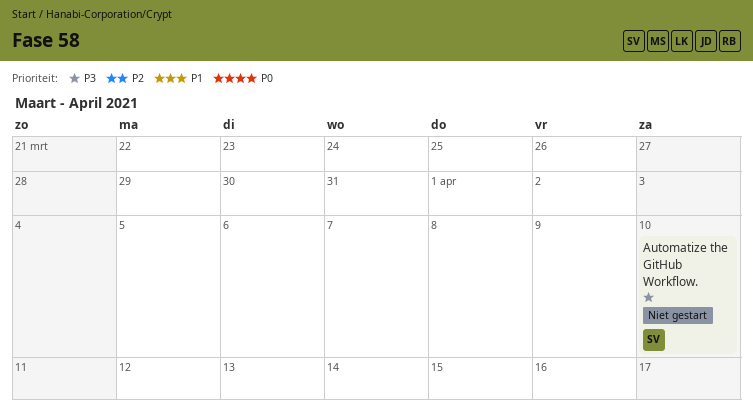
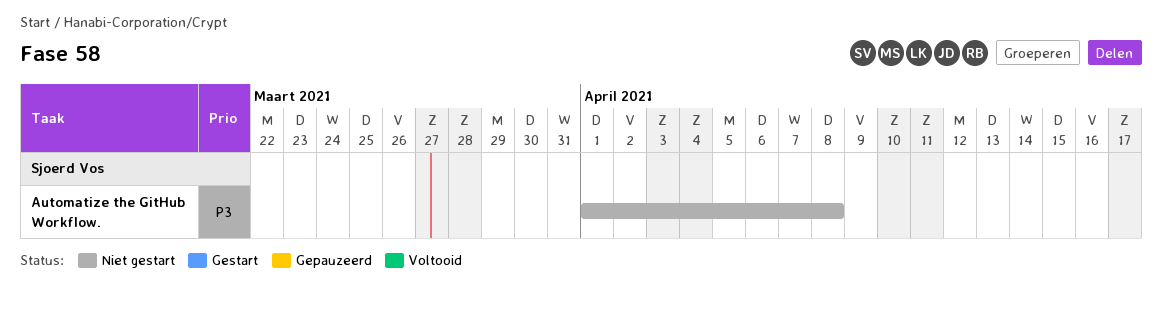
Automatize the GitHub Workflow., due: Apr 10 -> Apr 8

